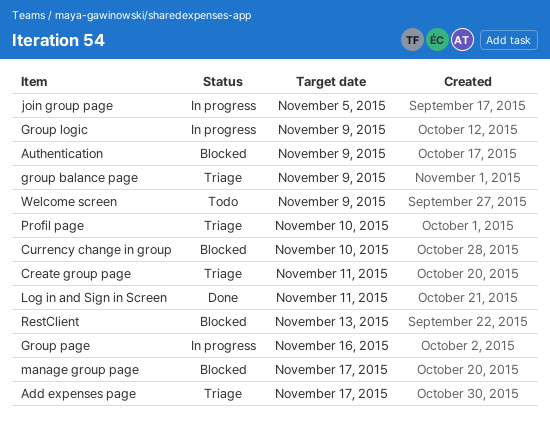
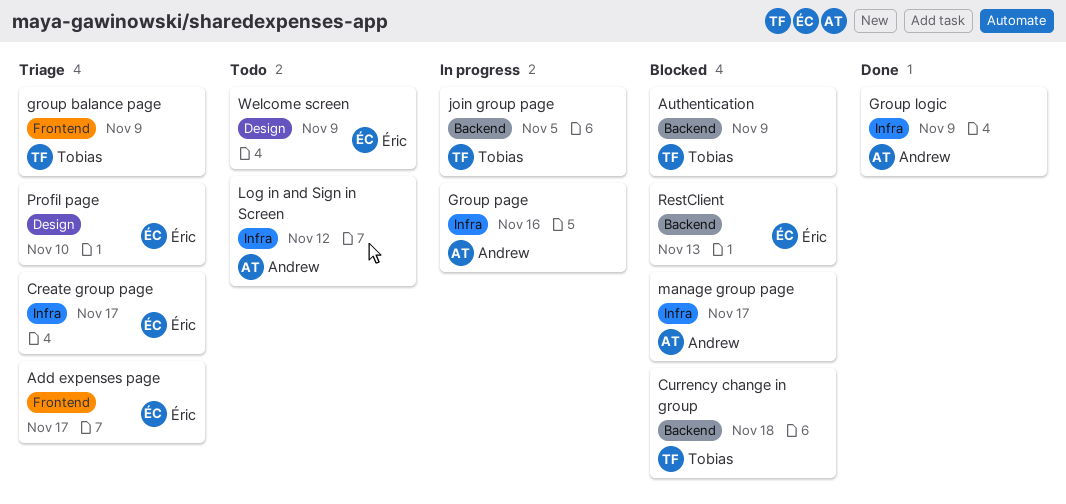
Create group page, due: Nov 11 -> Nov 17
Currency change in group, due: Nov 10 -> Nov 18
Group logic, status: In progress -> Done
Log in and Sign in Screen, status: Done -> Todo
Log in and Sign in Screen, due: Nov 11 -> Nov 12

